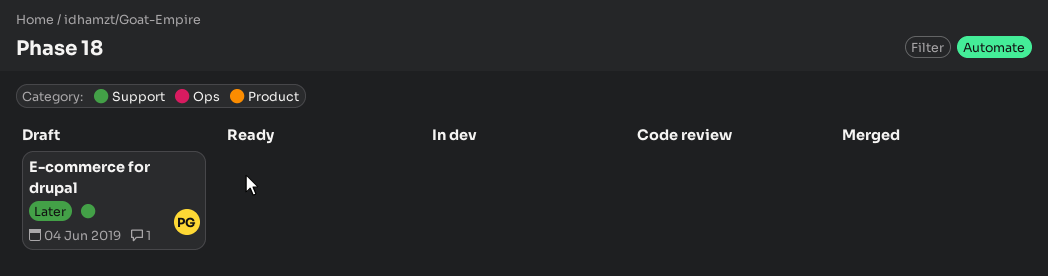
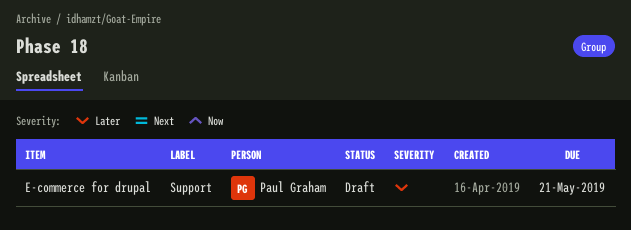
E-commerce for drupal, due: Jun 4 -> May 21

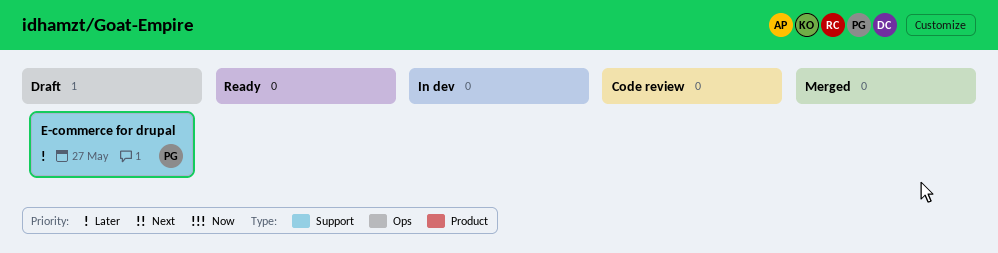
E-commerce for drupal, due: May 21 -> May 27

